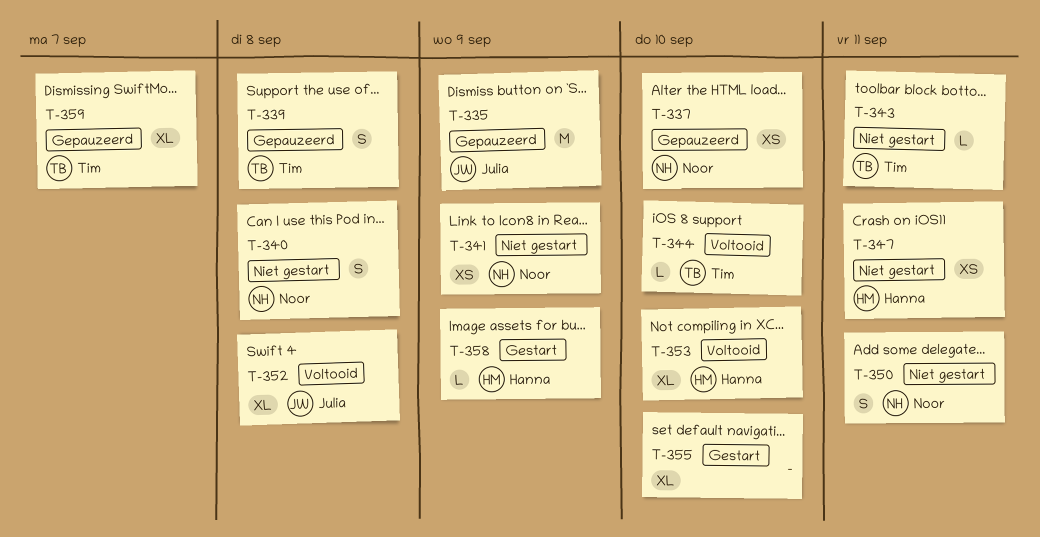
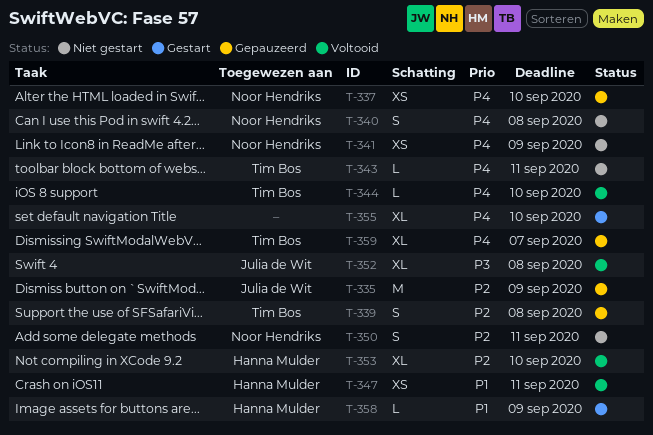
T-347, status: Niet gestart -> Voltooid

